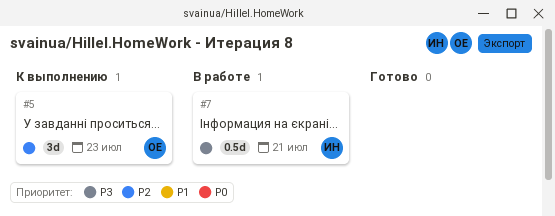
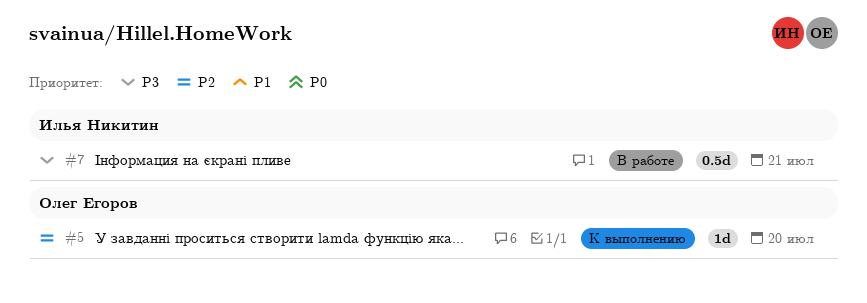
#5, estimate: 3d -> 1d
#5, due: Jul 23 -> Jul 20

